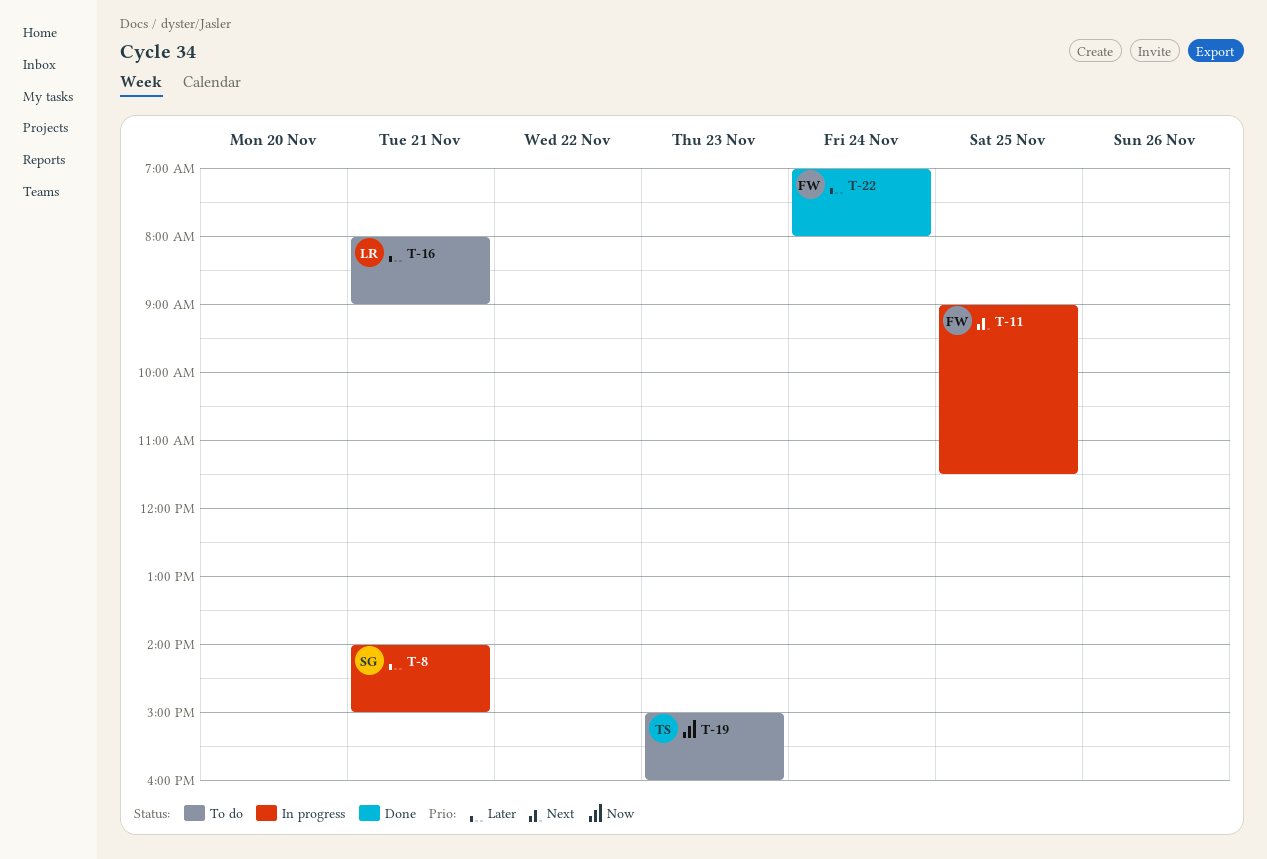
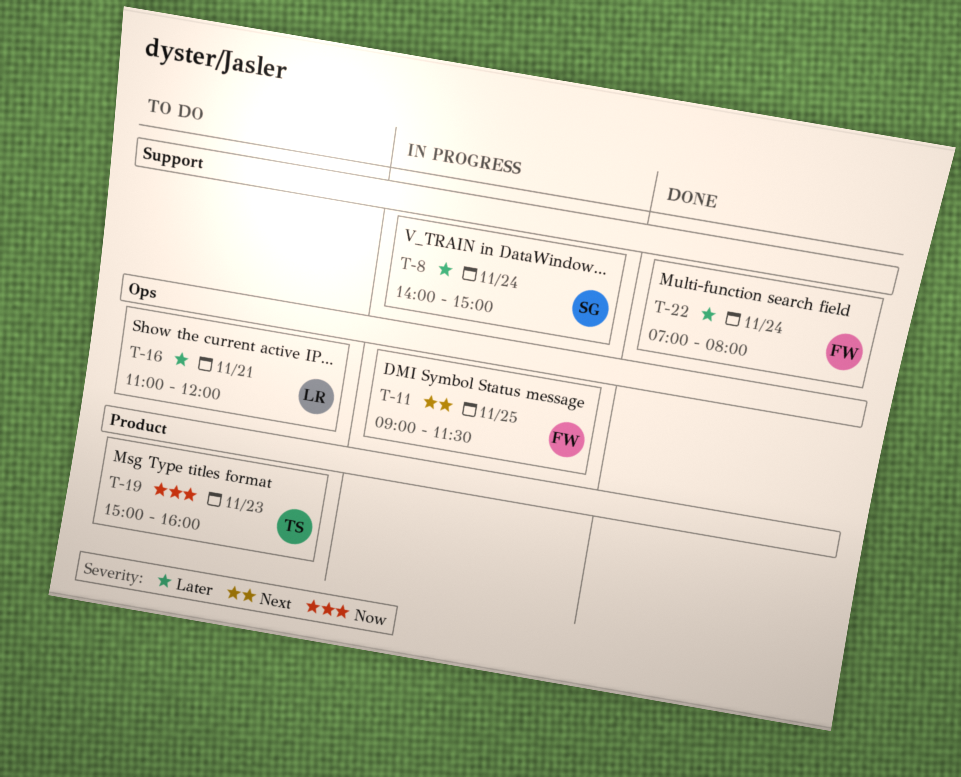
T-8, day: Nov 21 -> Nov 24
T-16, begins: 08:00 -> 11:00
T-16, ends: 09:00 -> 12:00

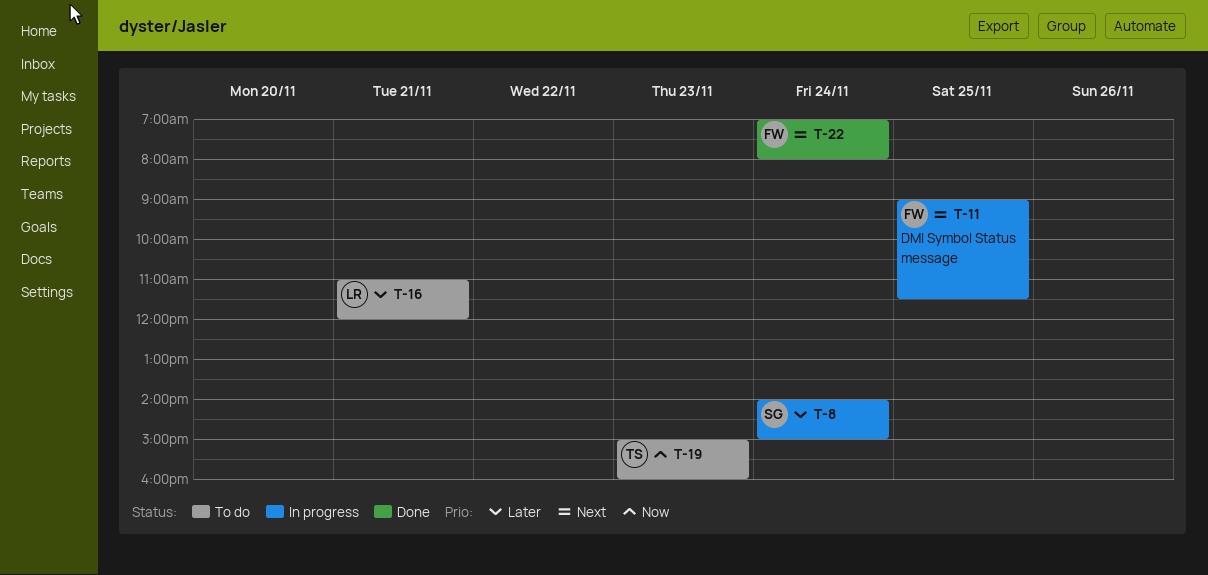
T-22, priority: Later -> Next

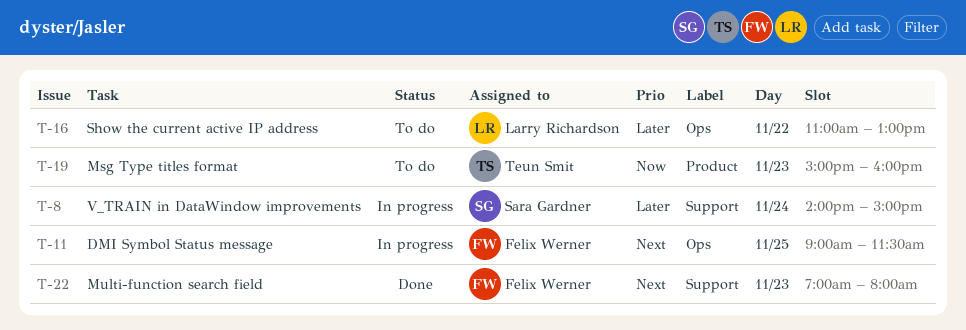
T-16, day: Nov 21 -> Nov 22
T-16, ends: 12:00 -> 13:00
T-22, day: Nov 24 -> Nov 23

